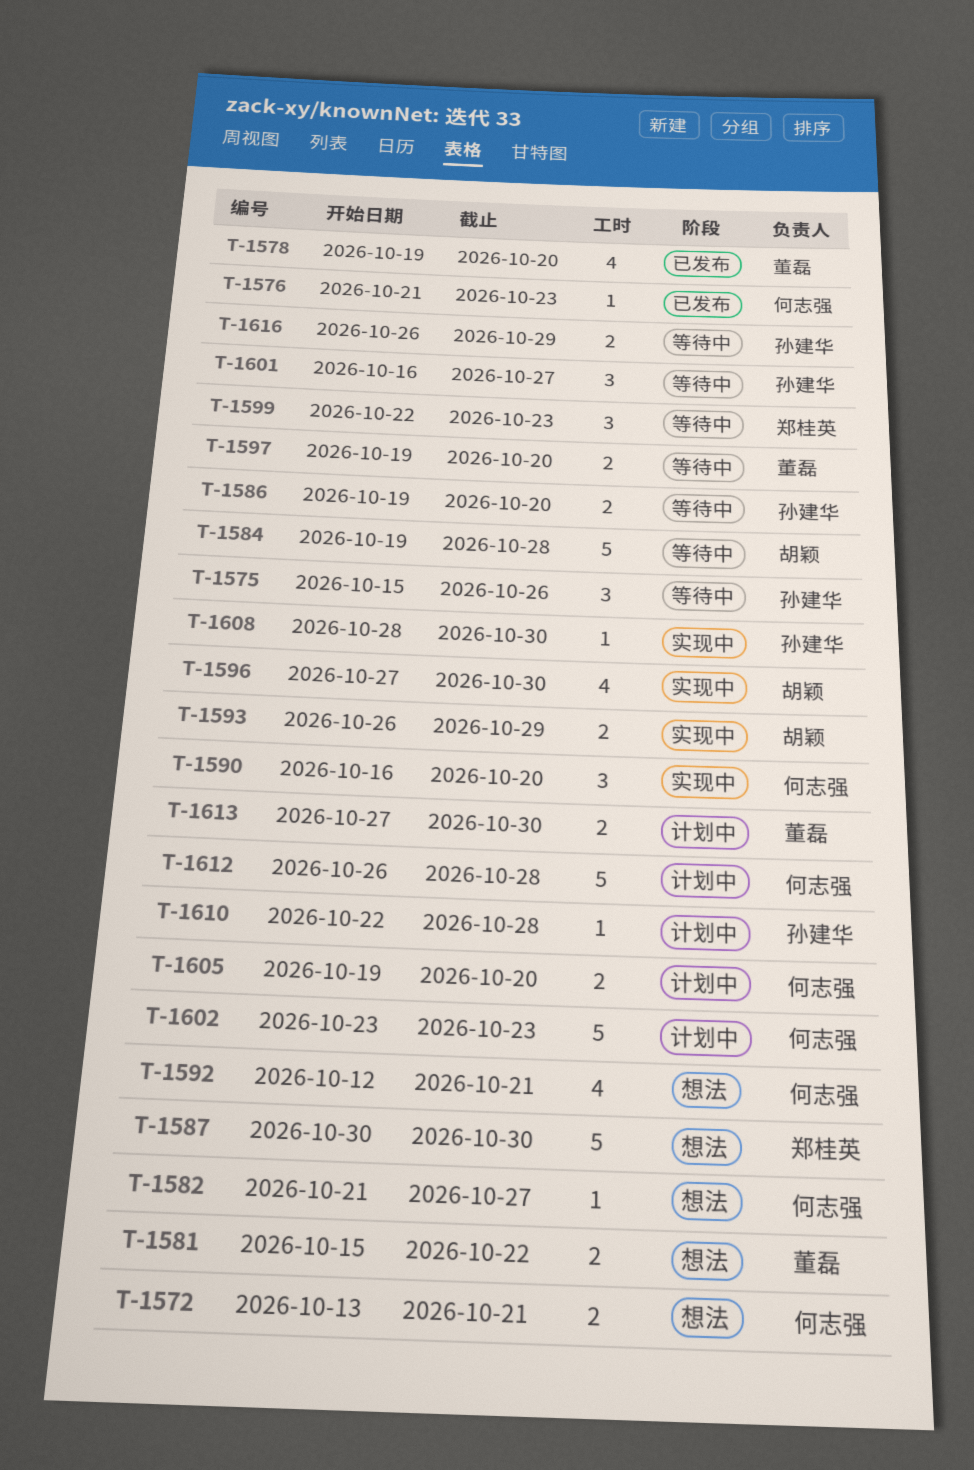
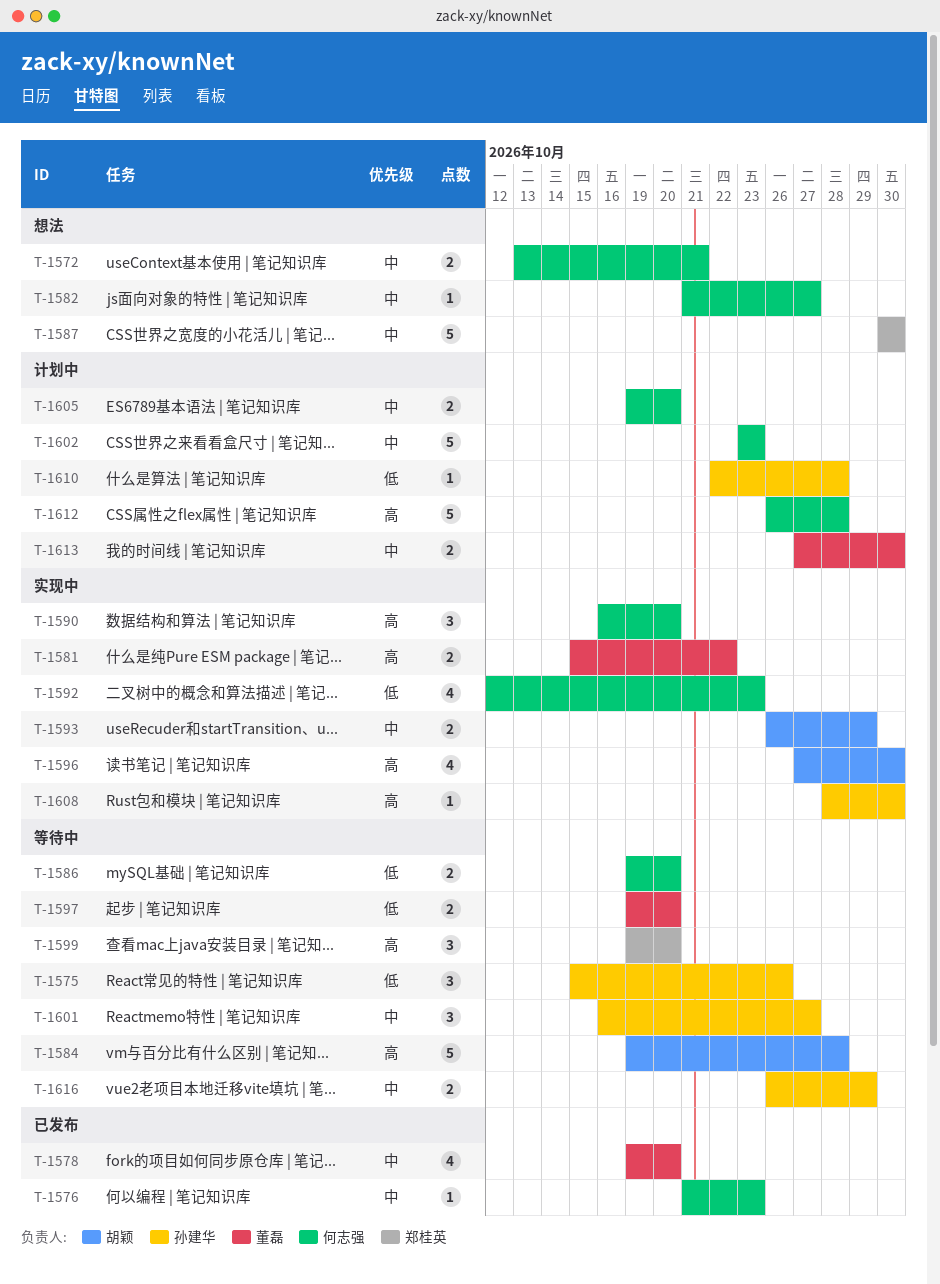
T-1581, status: 想法 -> 实现中
T-1586, owner: 孙建华 -> 何志强
T-1592, status: 想法 -> 实现中
T-1592, due: Oct 21 -> Oct 23
T-1599, start: Oct 22 -> Oct 19
T-1599, due: Oct 23 -> Oct 20

